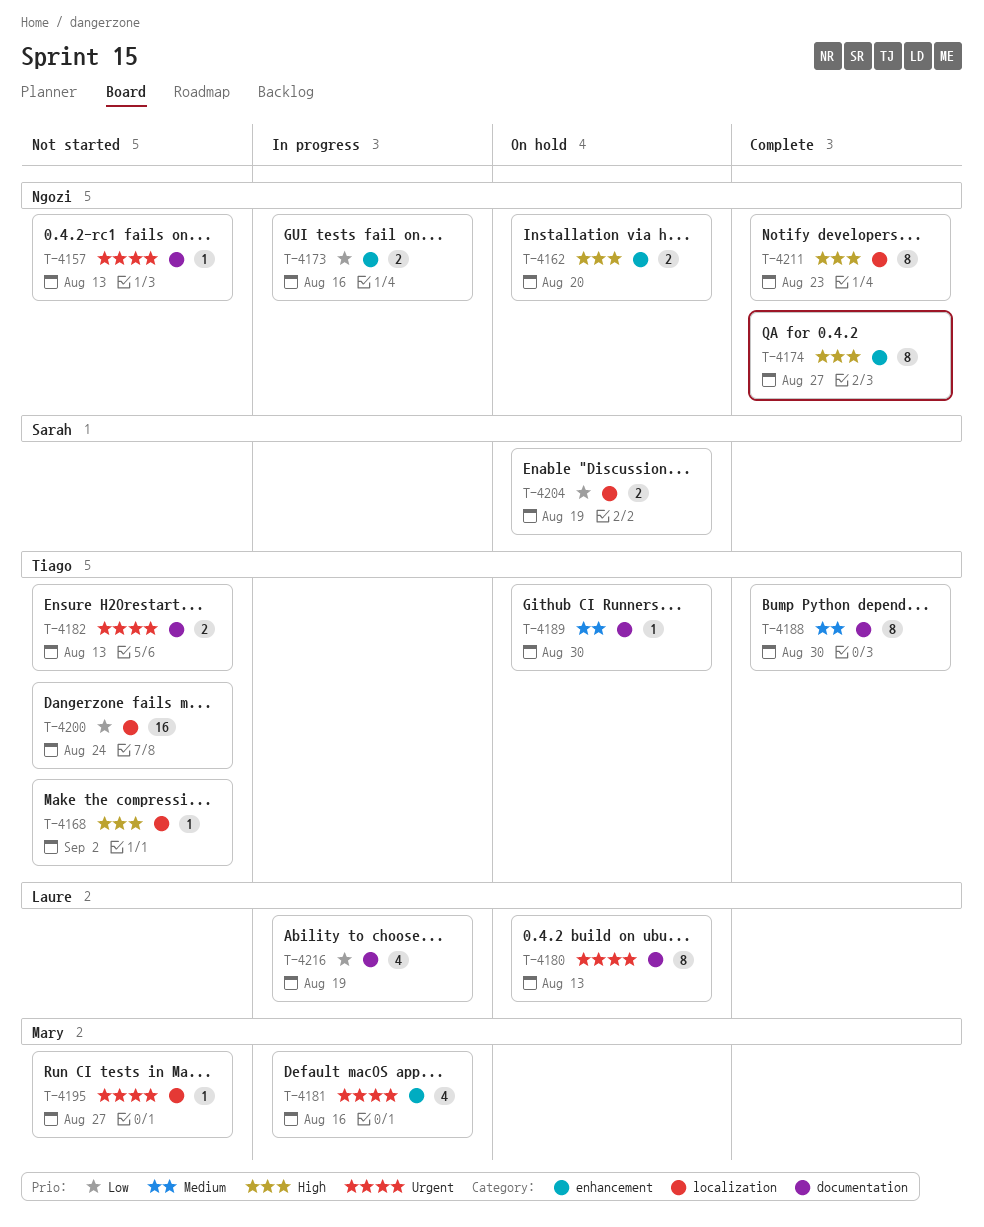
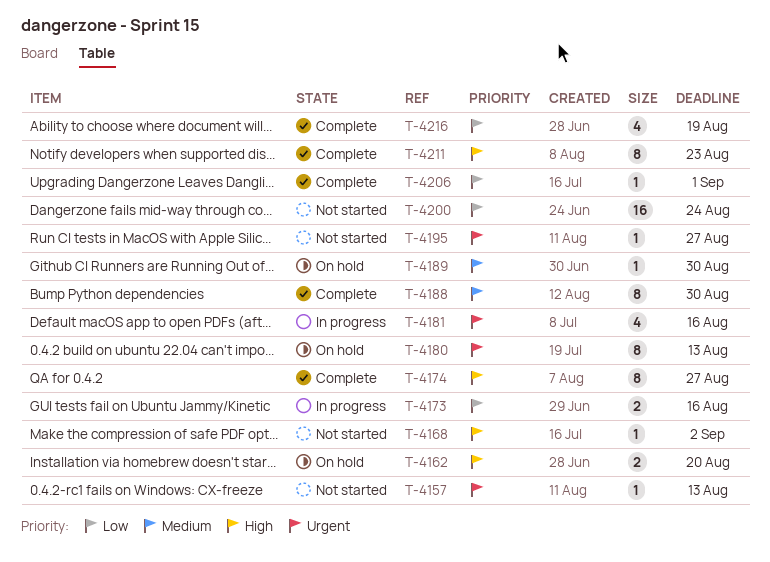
T-4182: present -> none
T-4204: present -> none
T-4206: none -> present
T-4216, status: In progress -> Complete

